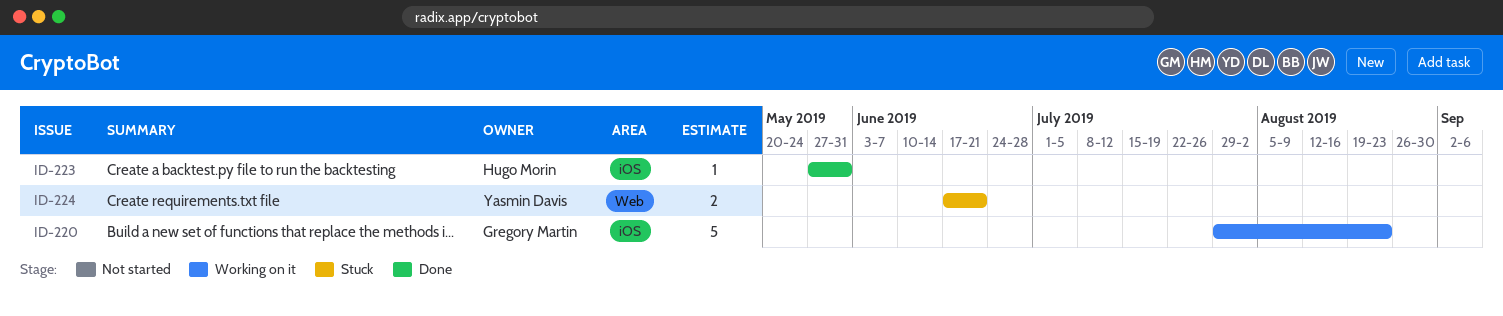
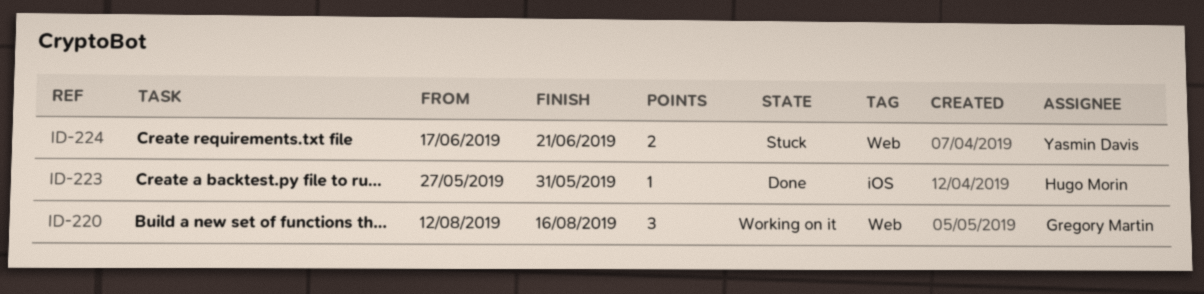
ID-220, label: iOS -> Web
ID-220, estimate: 5 -> 3
ID-220, start: Jul 29 -> Aug 12
ID-220, due: Aug 23 -> Aug 16

